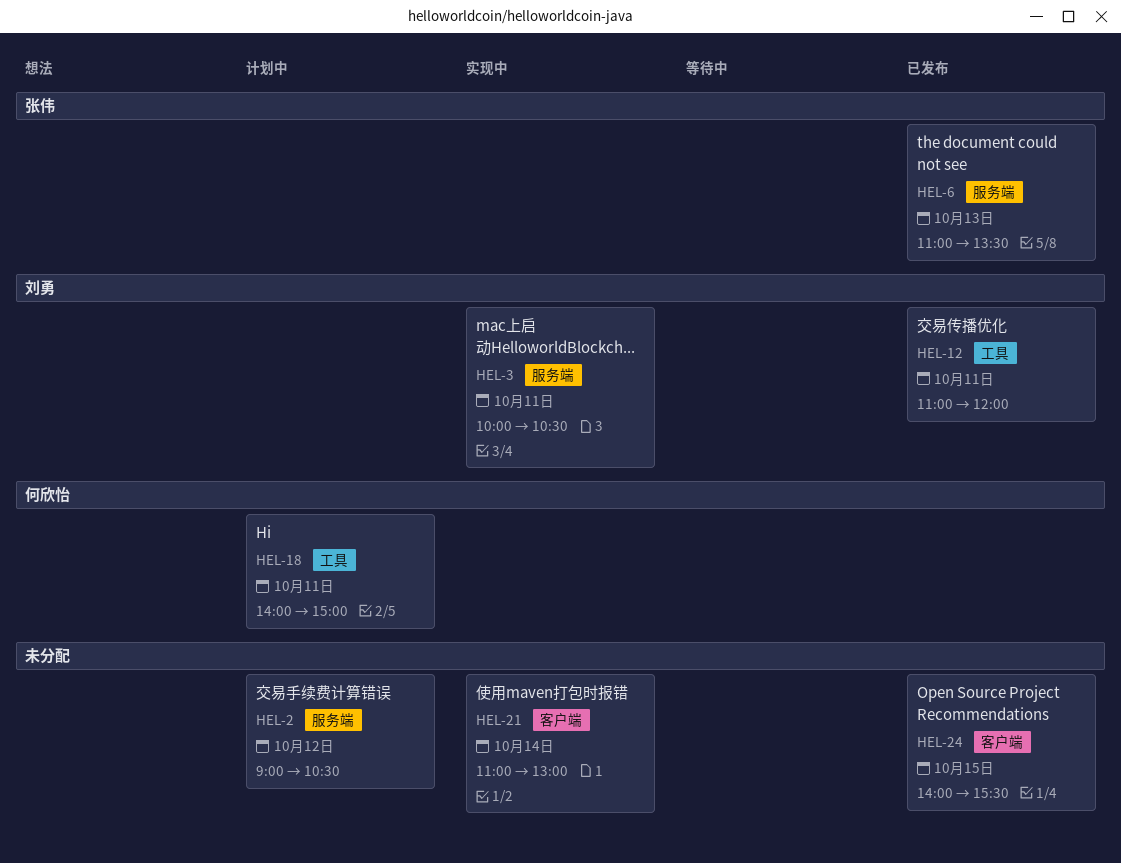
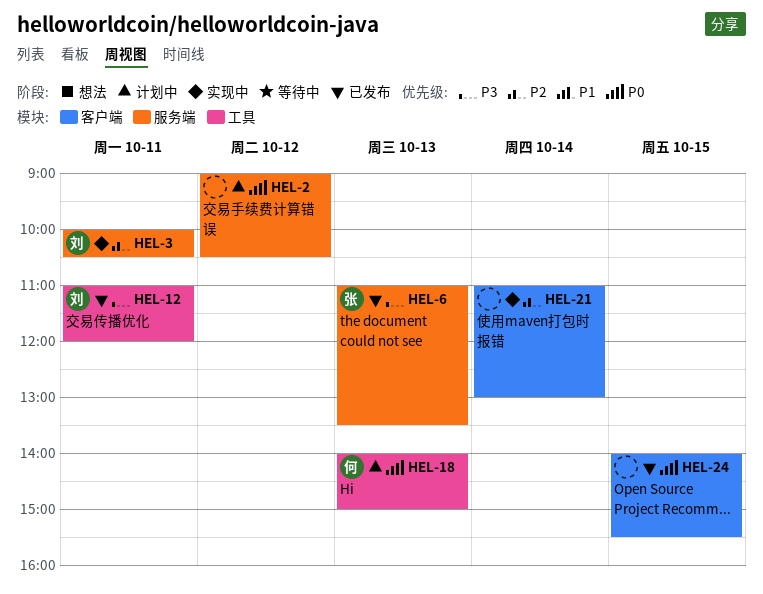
HEL-18, day: Oct 11 -> Oct 13

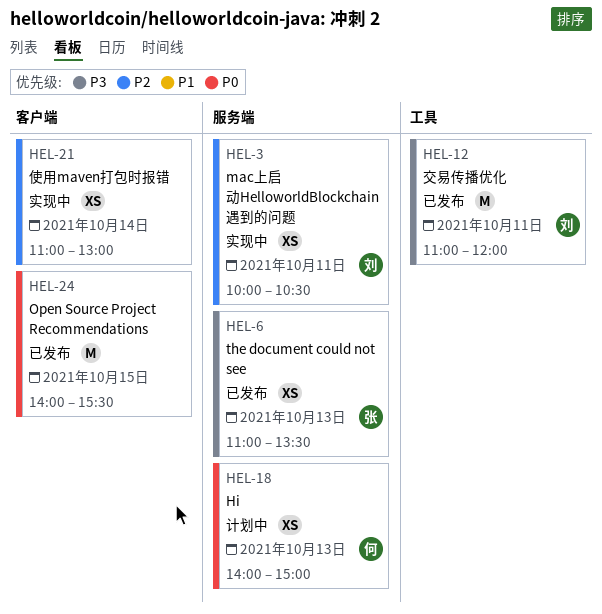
HEL-2: present -> none
HEL-18, label: 工具 -> 服务端

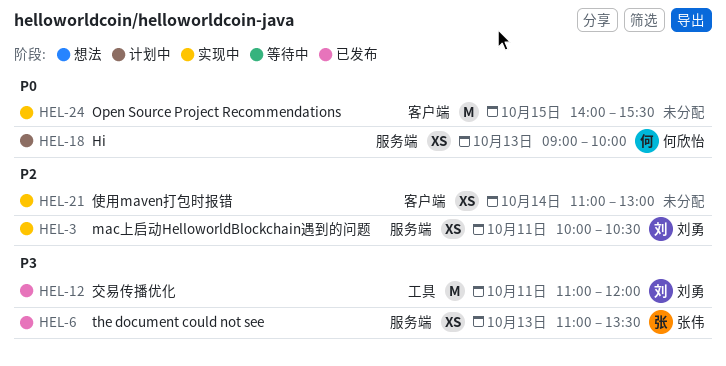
HEL-18, begins: 14:00 -> 09:00
HEL-18, ends: 15:00 -> 10:00
HEL-24, status: 已发布 -> 实现中

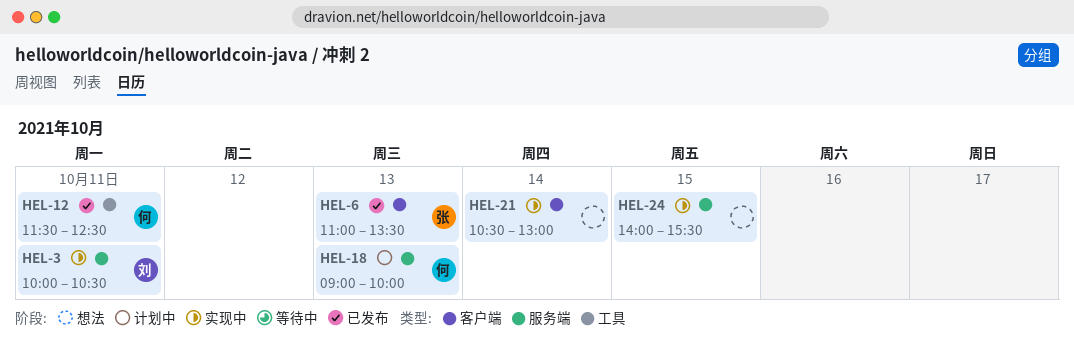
HEL-6, label: 服务端 -> 客户端
HEL-12, owner: 刘勇 -> 何欣怡
HEL-12, begins: 11:00 -> 11:30
HEL-12, ends: 12:00 -> 12:30
HEL-21, begins: 11:00 -> 10:30
HEL-24, label: 客户端 -> 服务端

